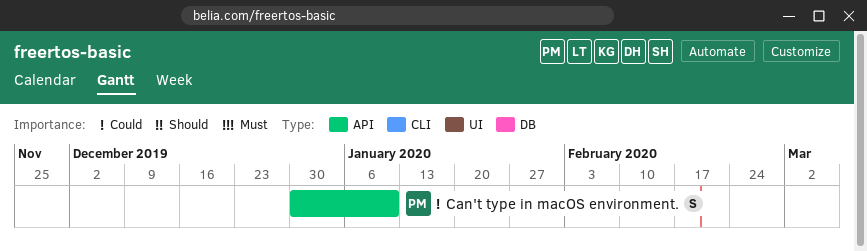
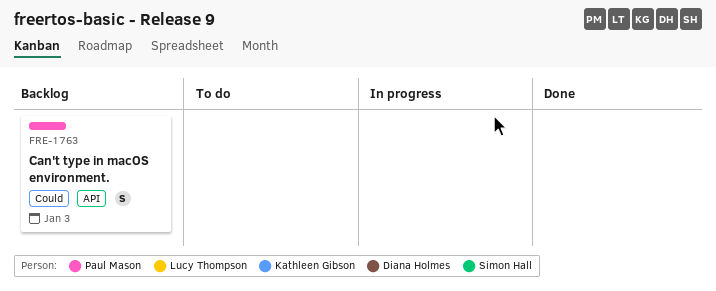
Can't type in macOS environment., due: Jan 10 -> Jan 3

